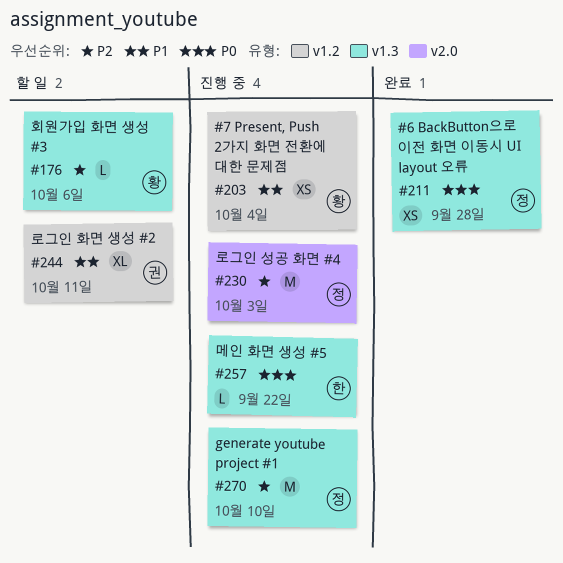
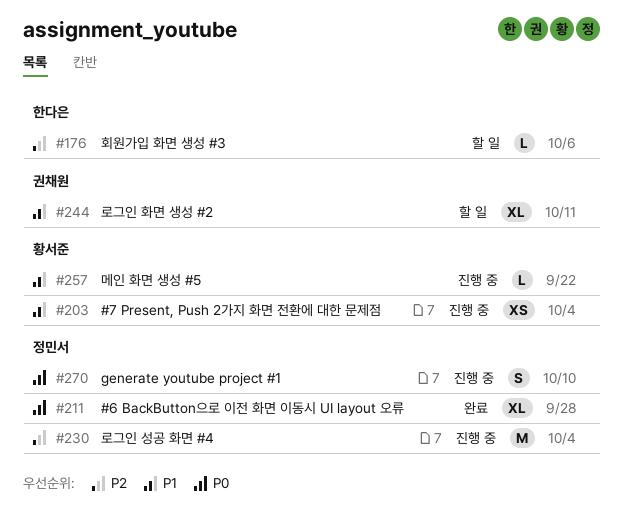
#176, owner: 황서준 -> 한다은
#211, estimate: XS -> XL
#230, due: Oct 3 -> Oct 4
#257, owner: 한다은 -> 황서준
#257, priority: P0 -> P1
#270, priority: P2 -> P0
#270, estimate: M -> S

